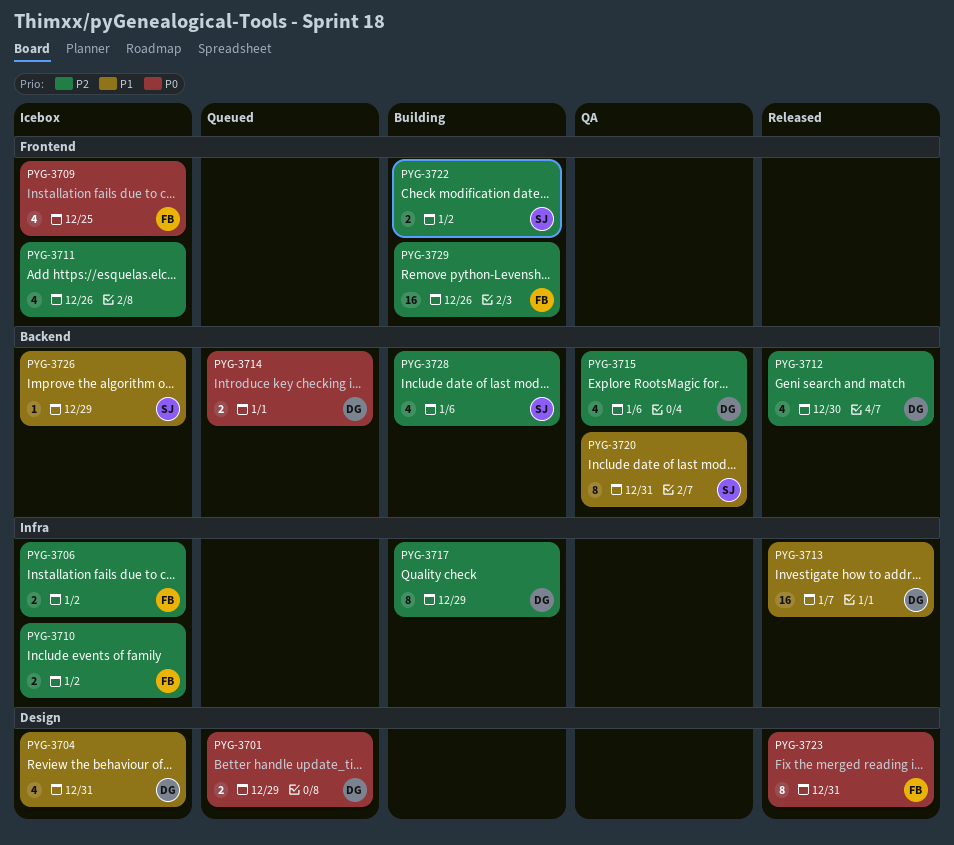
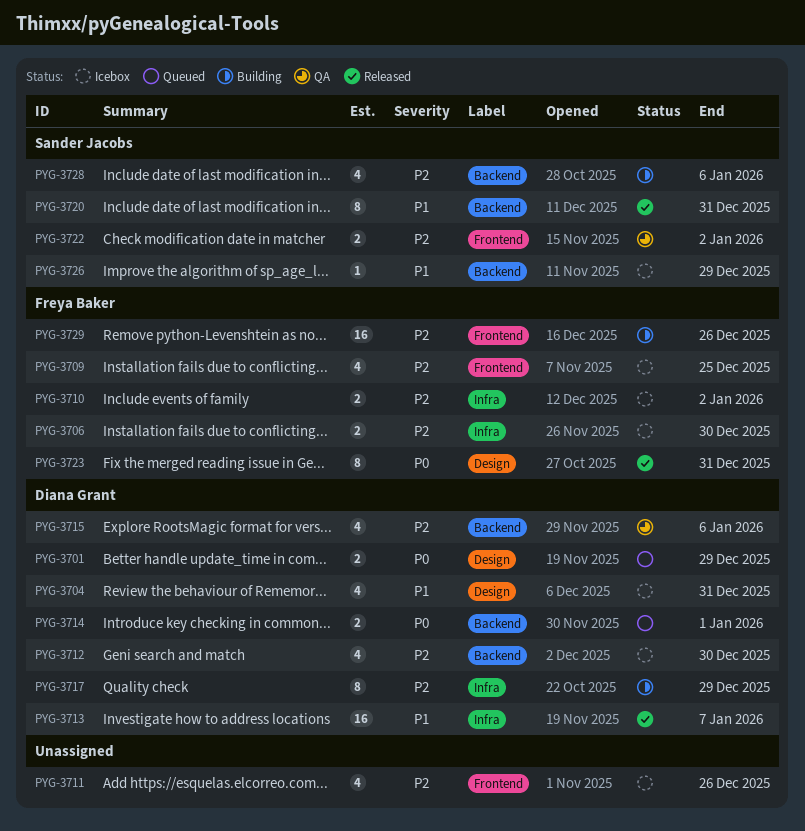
PYG-3706, due: Jan 2 -> Dec 30
PYG-3709, priority: P0 -> P2
PYG-3712, status: Released -> Icebox
PYG-3720, status: QA -> Released
PYG-3722, status: Building -> QA

